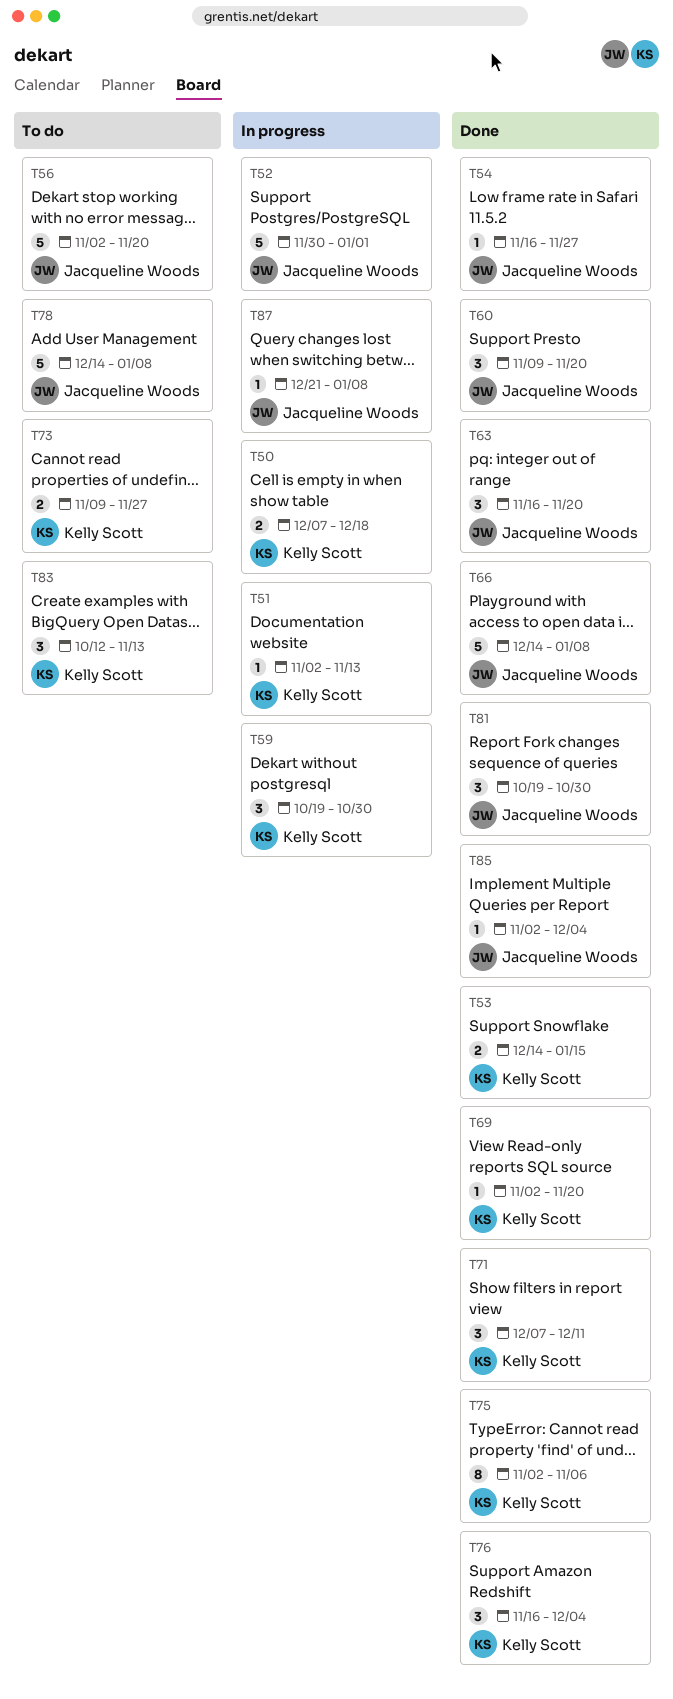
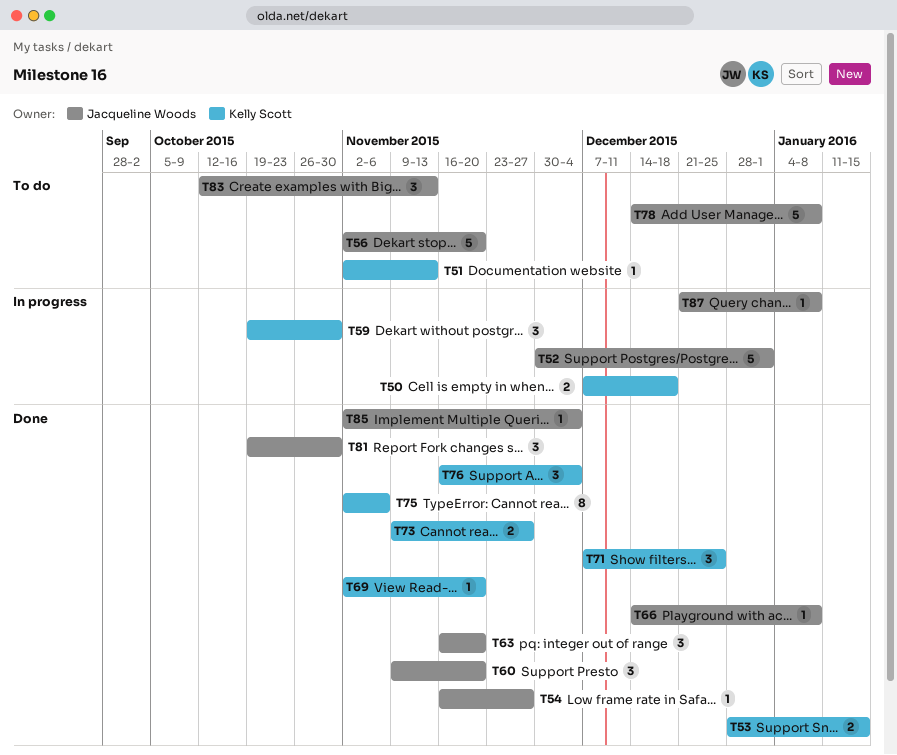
T51, status: In progress -> To do
T53, start: Dec 14 -> Dec 28
T66, estimate: 5 -> 1
T71, due: Dec 11 -> Dec 25
T73, status: To do -> Done
T83, owner: Kelly Scott -> Jacqueline Woods

